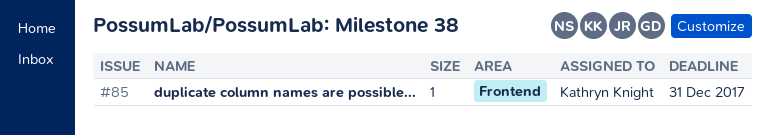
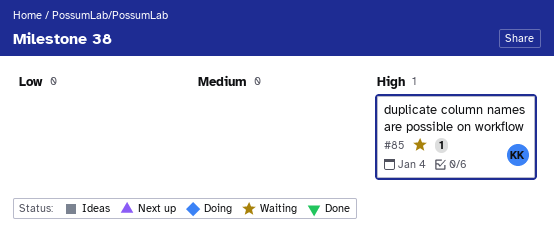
#85, due: Dec 31 -> Jan 4

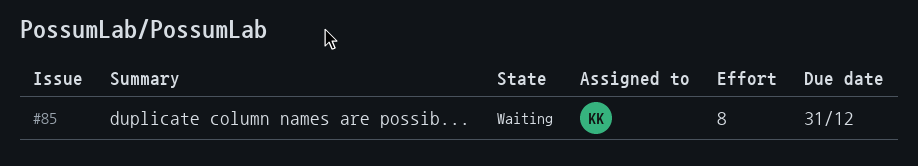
#85, estimate: 1 -> 8
#85, due: Jan 4 -> Dec 31

